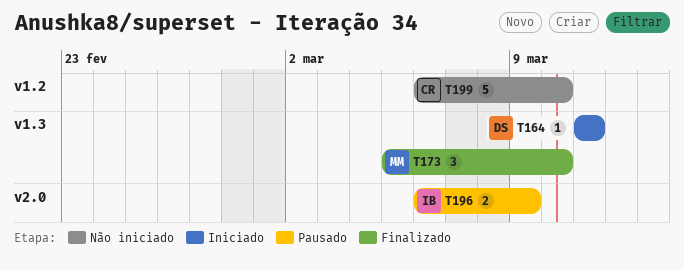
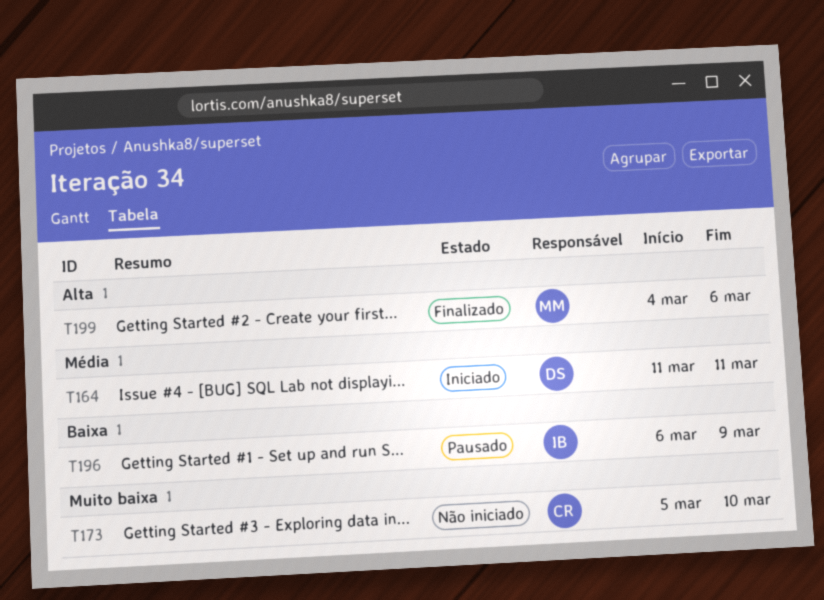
T173, status: Finalizado -> Não iniciado
T173, owner: MM -> CR
T199, status: Não iniciado -> Finalizado
T199, owner: CR -> MM
T199, start: Mar 6 -> Mar 4
T199, due: Mar 10 -> Mar 6

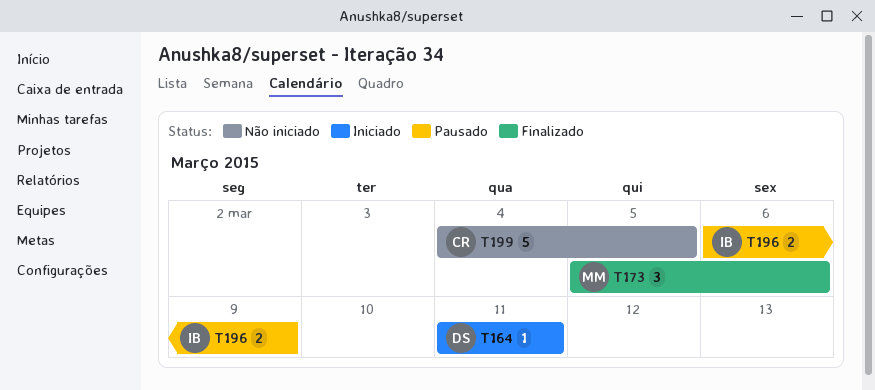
T173, status: Não iniciado -> Finalizado
T173, owner: CR -> MM
T173, due: Mar 10 -> Mar 6
T199, status: Finalizado -> Não iniciado
T199, owner: MM -> CR
T199, due: Mar 6 -> Mar 5

